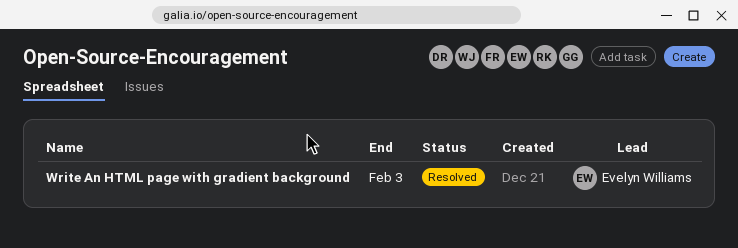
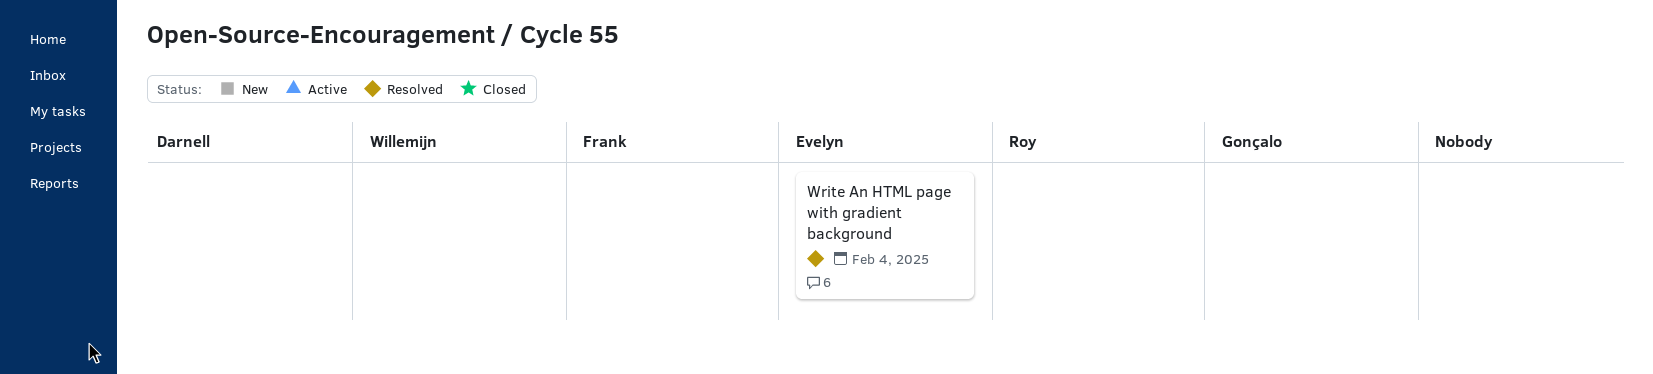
Write An HTML page with gradient background, due: Feb 3 -> Feb 4

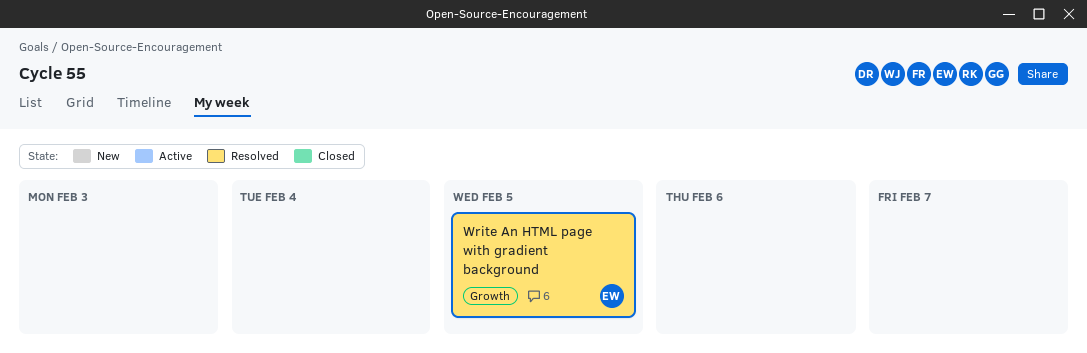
Write An HTML page with gradient background, due: Feb 4 -> Feb 5

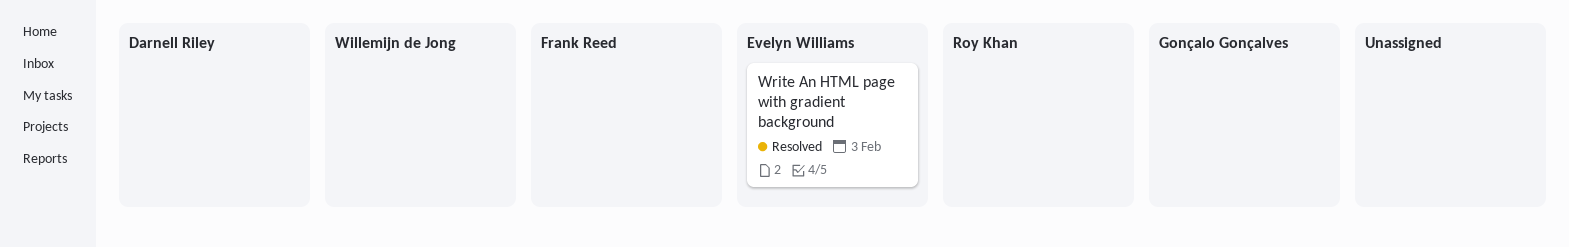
Write An HTML page with gradient background, due: Feb 5 -> Feb 3

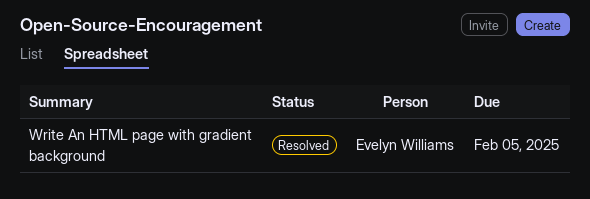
Write An HTML page with gradient background, due: Feb 3 -> Feb 5

